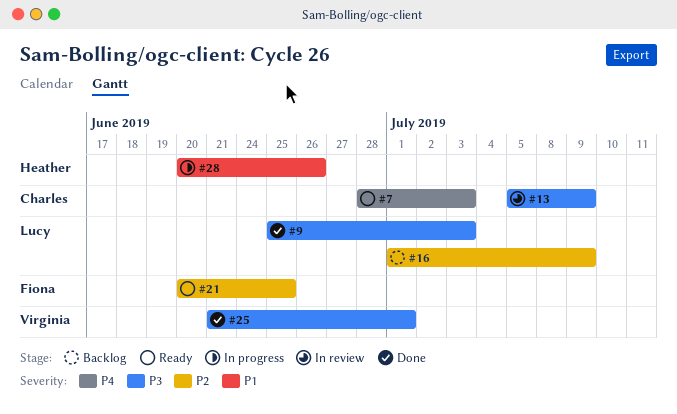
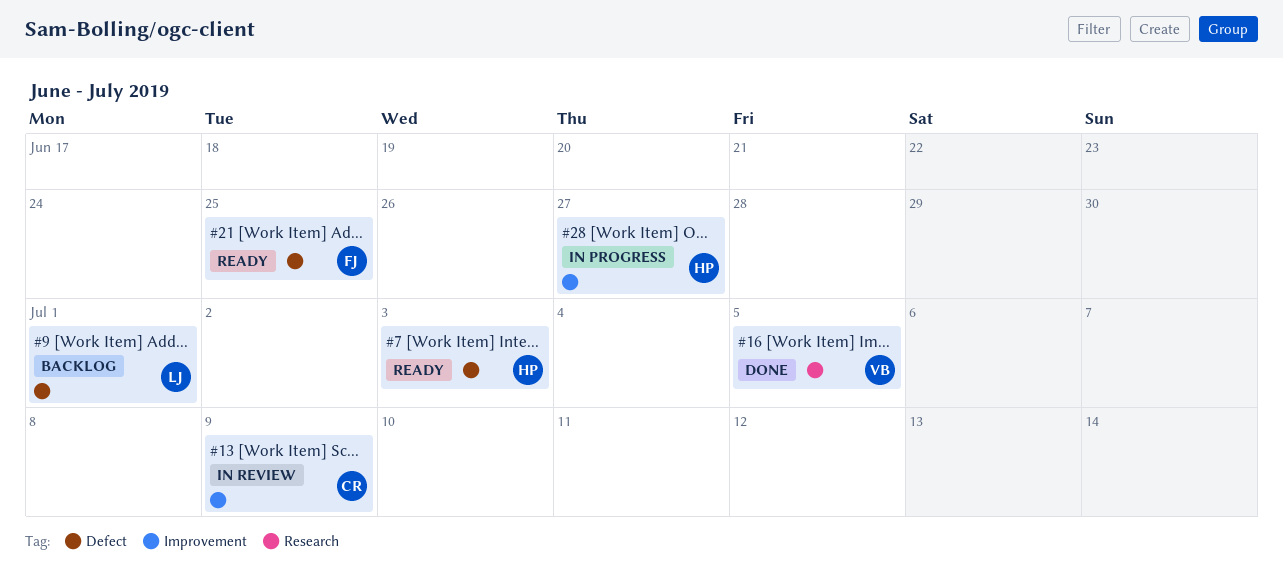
#7, owner: Charles -> Heather
#9, status: Done -> Backlog
#9, due: Jul 3 -> Jul 1
#16, status: Backlog -> Done
#16, owner: Lucy -> Virginia
#16, due: Jul 9 -> Jul 5
#25: present -> none
#28, due: Jun 26 -> Jun 27

